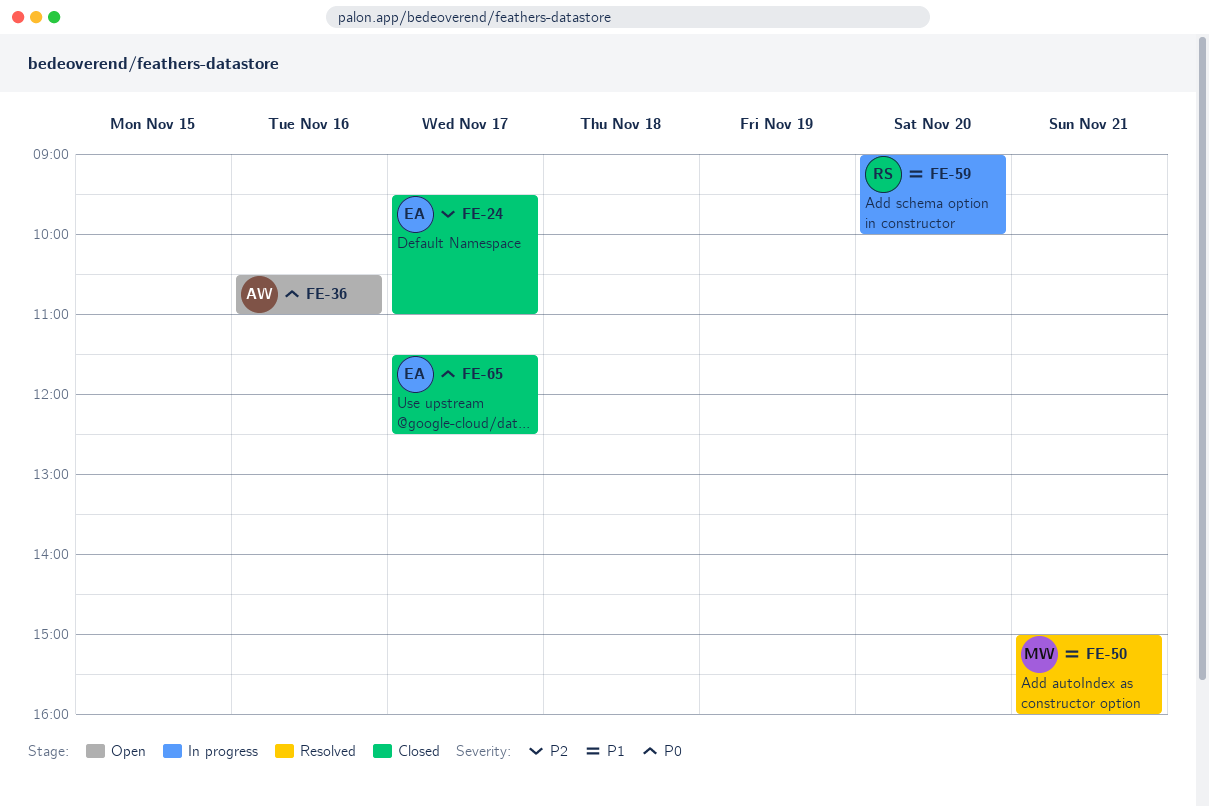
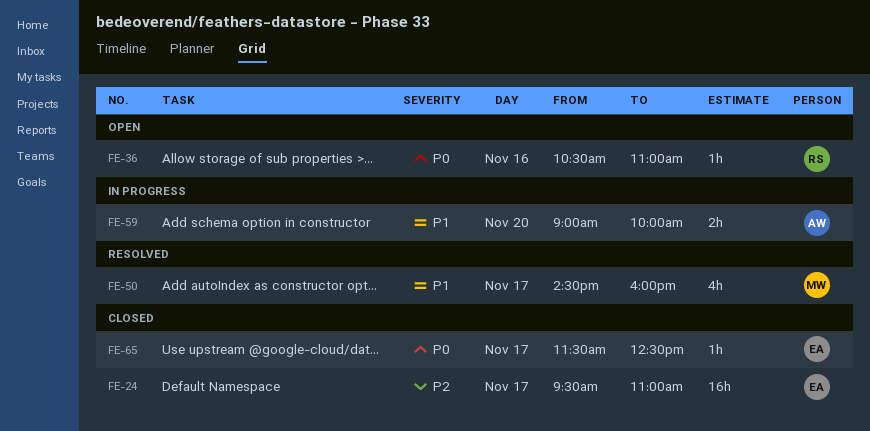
FE-36, owner: AW -> RS
FE-50, day: Nov 21 -> Nov 17
FE-50, begins: 15:00 -> 14:30
FE-59, owner: RS -> AW

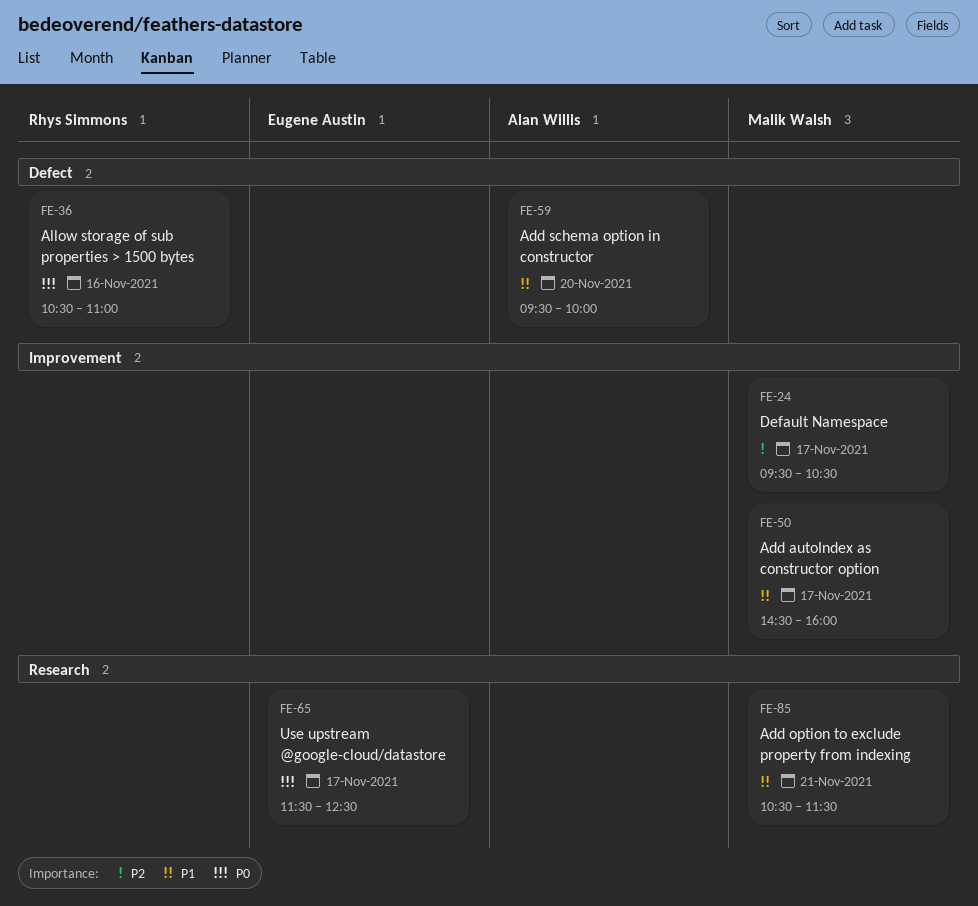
FE-24, owner: Eugene Austin -> Malik Walsh
FE-24, ends: 11:00 -> 10:30
FE-59, begins: 09:00 -> 09:30
FE-85: none -> present

